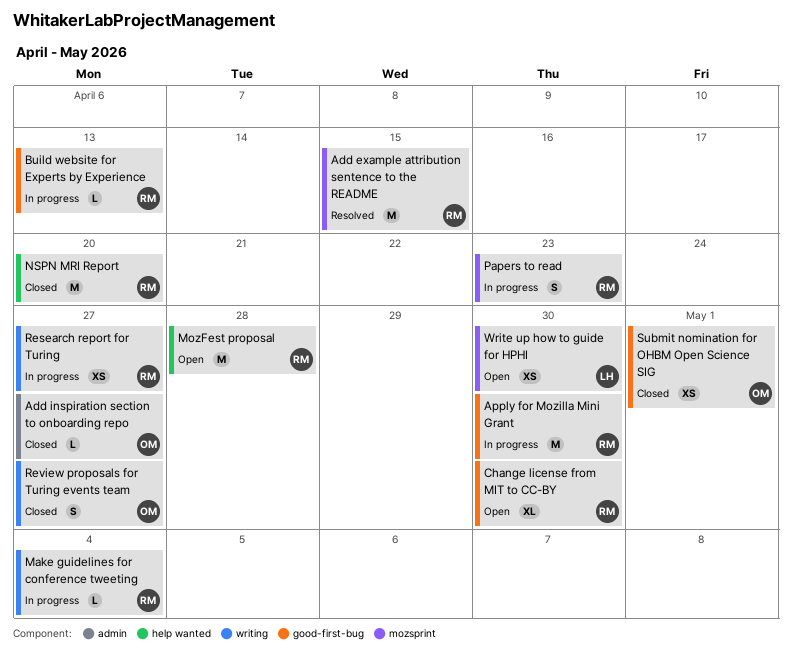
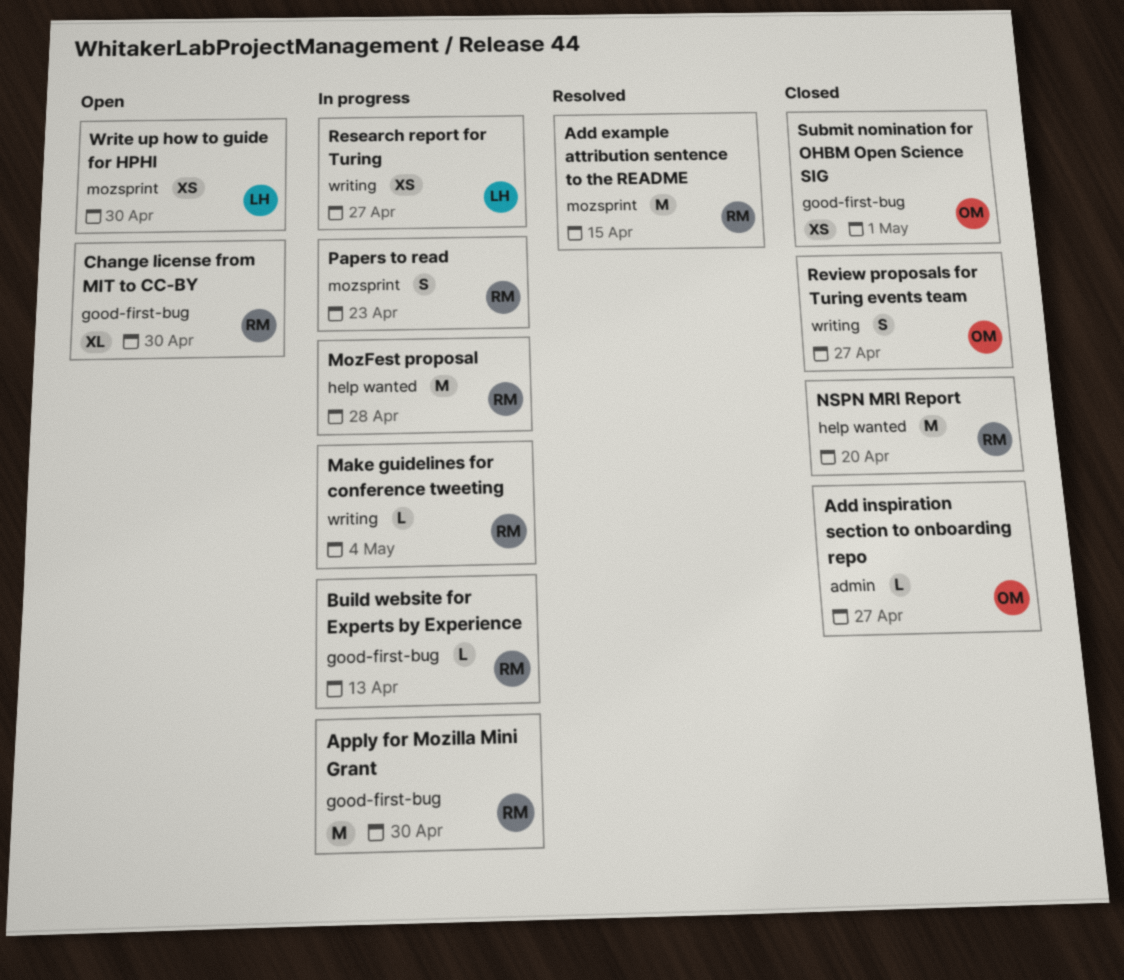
MozFest proposal, status: Open -> In progress
Research report for Turing, owner: RM -> LH

